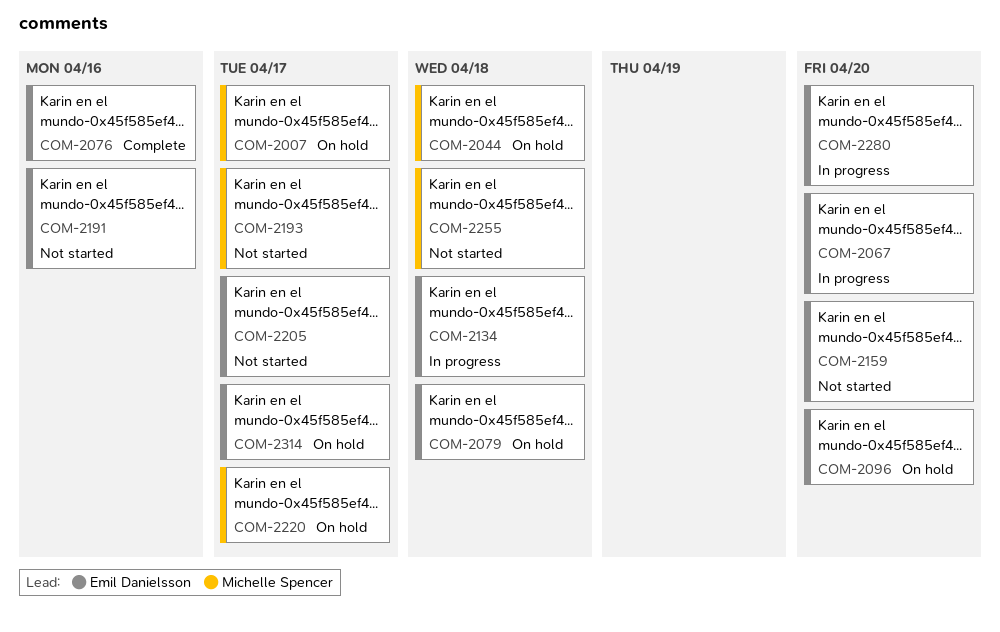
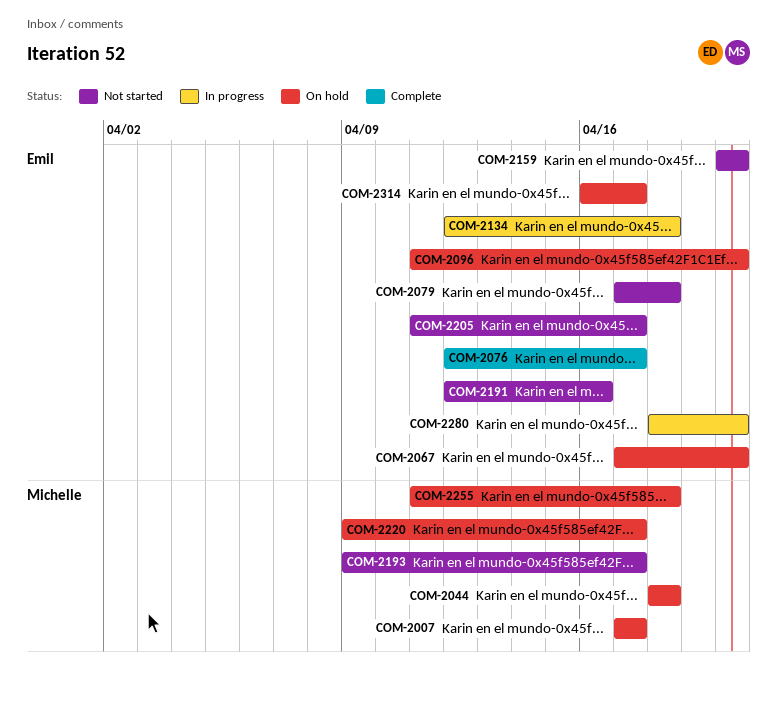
COM-2067, status: In progress -> On hold
COM-2076, due: Apr 16 -> Apr 17
COM-2079, status: On hold -> Not started
COM-2255, status: Not started -> On hold

